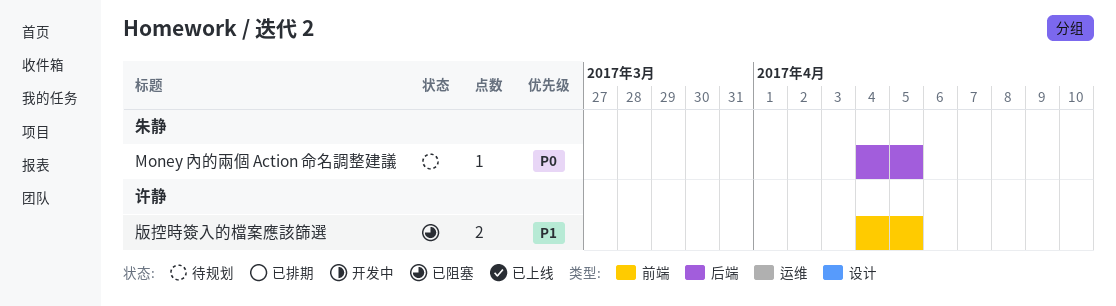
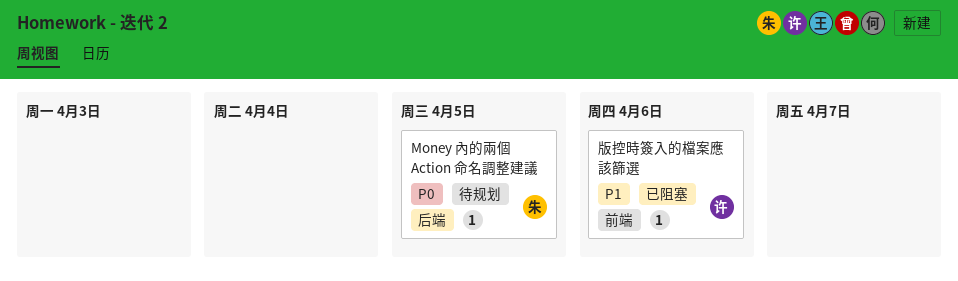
版控時簽入的檔案應該篩選, estimate: 2 -> 1
版控時簽入的檔案應該篩選, due: Apr 5 -> Apr 6

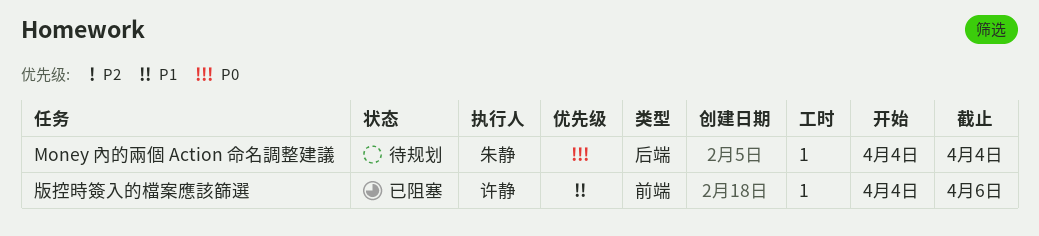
Money 內的兩個 Action 命名調整建議, due: Apr 5 -> Apr 4

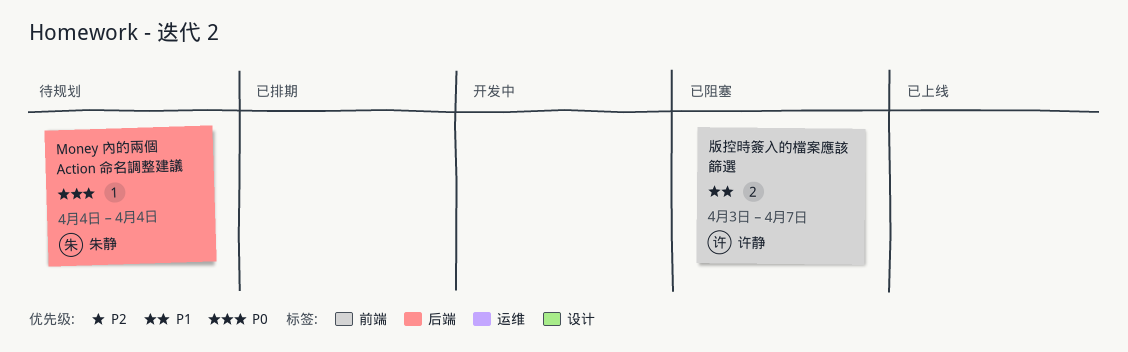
版控時簽入的檔案應該篩選, estimate: 1 -> 2
版控時簽入的檔案應該篩選, start: Apr 4 -> Apr 3
版控時簽入的檔案應該篩選, due: Apr 6 -> Apr 7

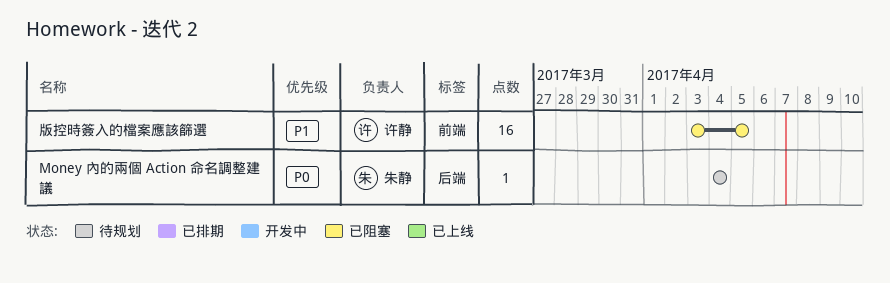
版控時簽入的檔案應該篩選, estimate: 2 -> 16
版控時簽入的檔案應該篩選, due: Apr 7 -> Apr 5

